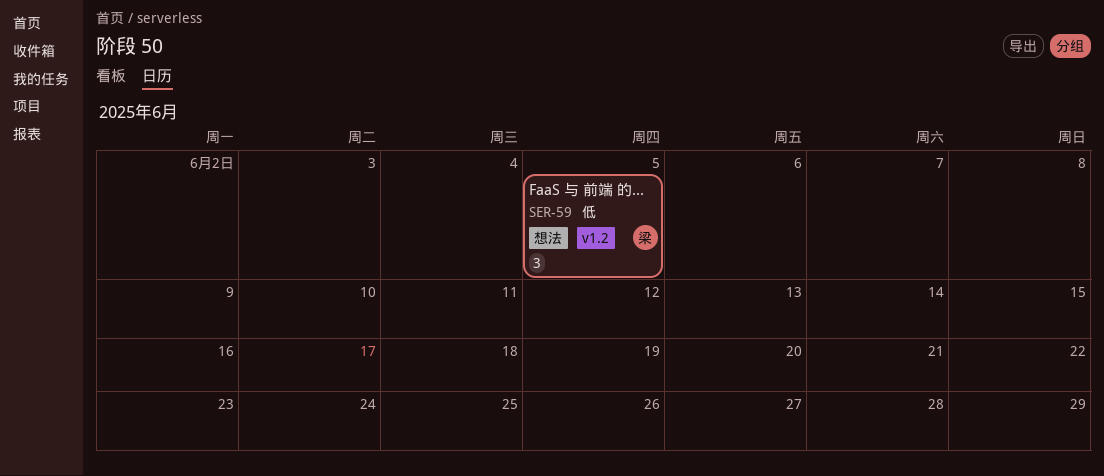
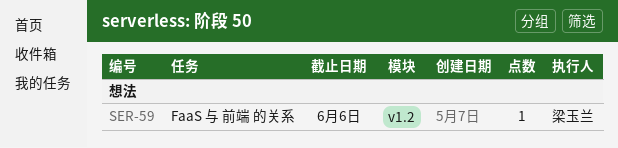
SER-59, estimate: 3 -> 1
SER-59, due: Jun 5 -> Jun 6

